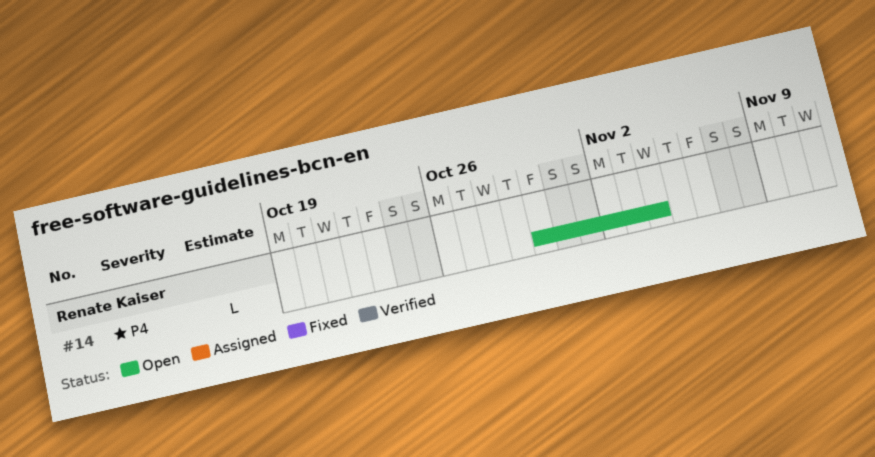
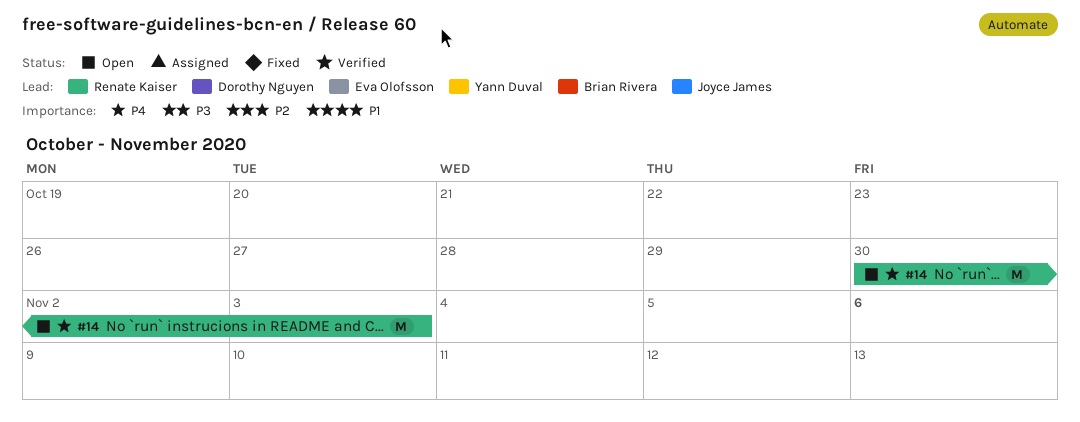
#14, estimate: L -> M
#14, due: Nov 4 -> Nov 3

